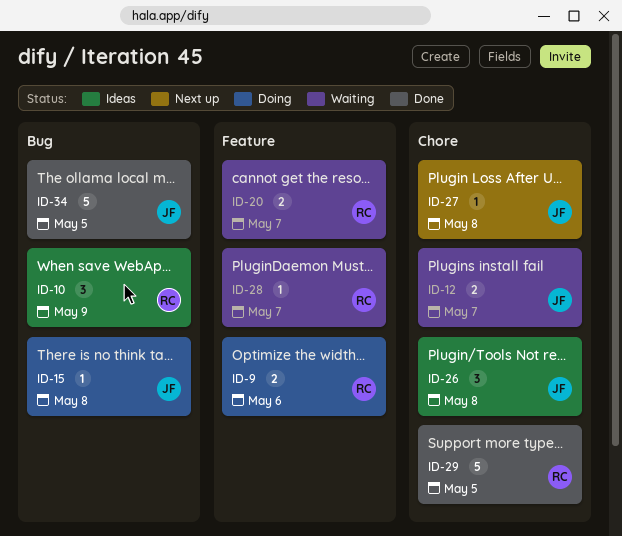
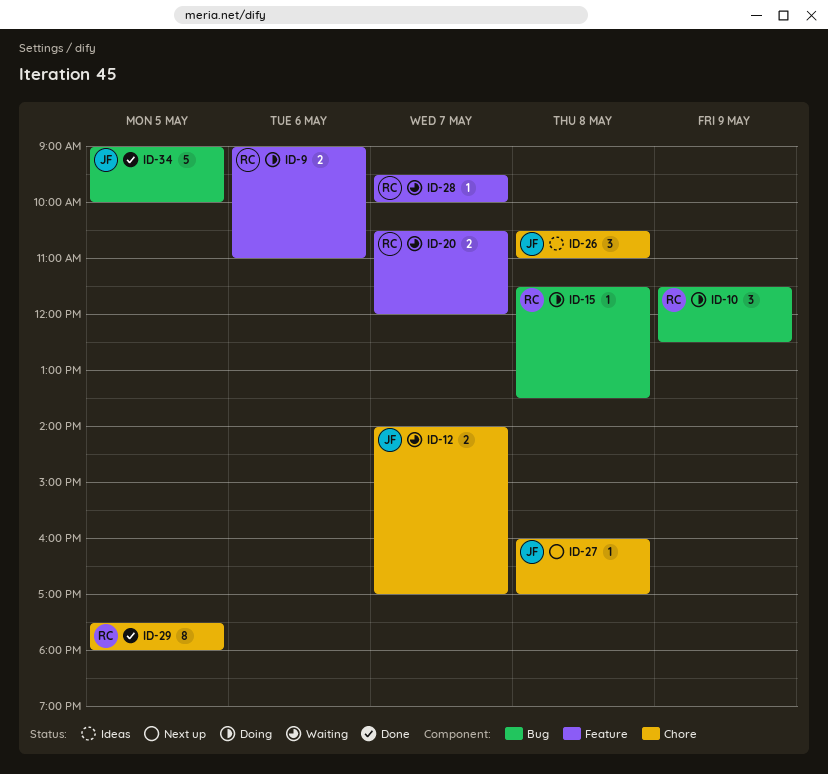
ID-10, status: Ideas -> Doing
ID-15, owner: JF -> RC
ID-29, estimate: 5 -> 8

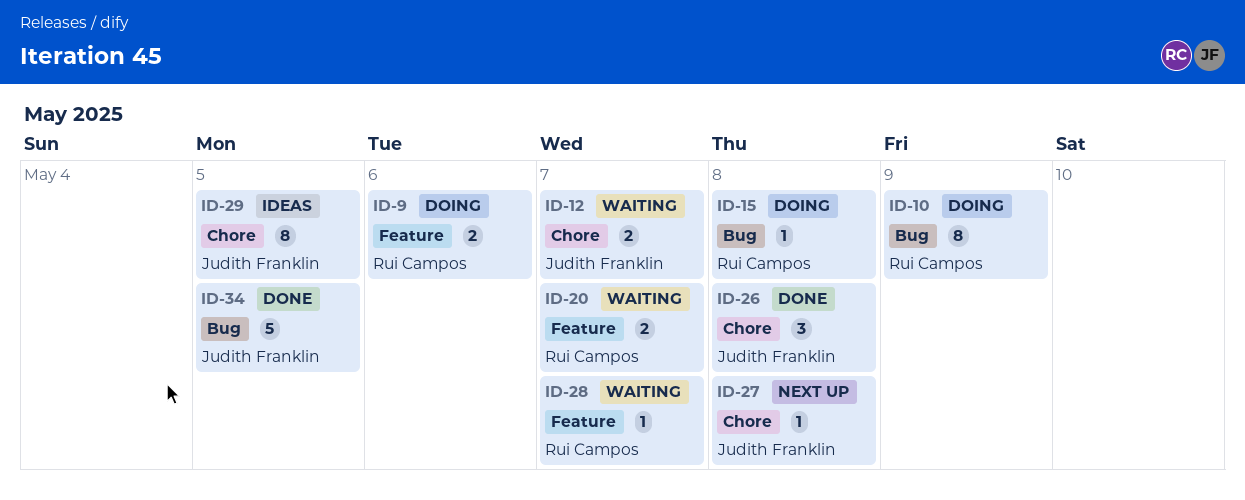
ID-10, estimate: 3 -> 8
ID-26, status: Ideas -> Done
ID-29, status: Done -> Ideas
ID-29, owner: Rui Campos -> Judith Franklin

